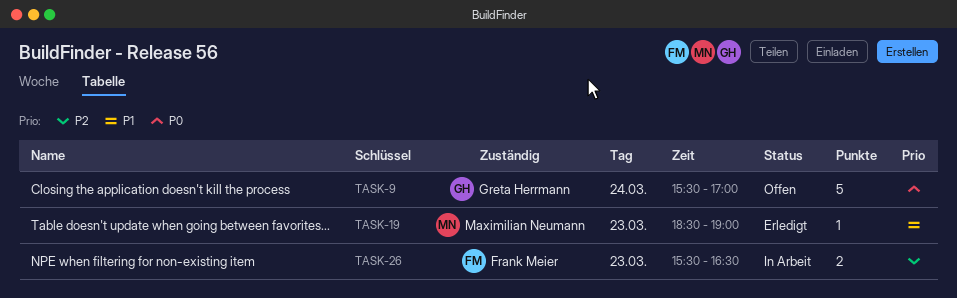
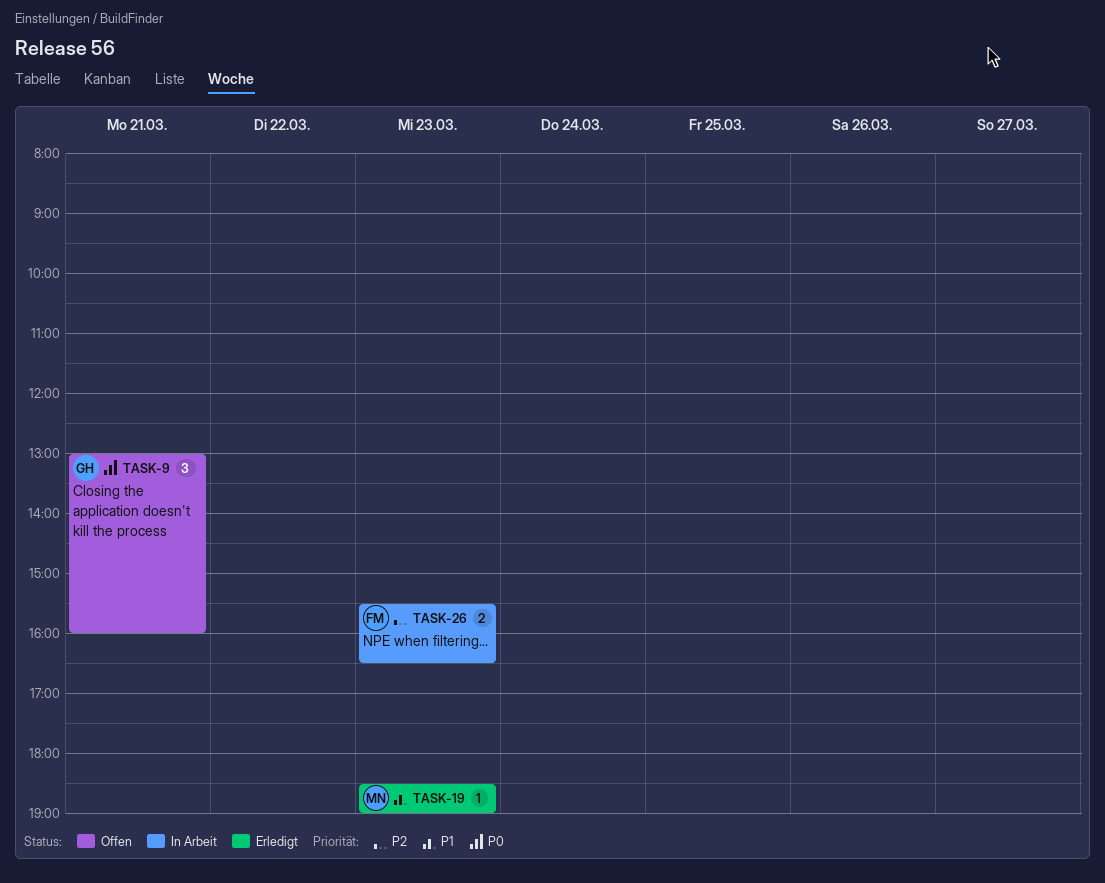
TASK-9, estimate: 5 -> 3
TASK-9, day: Mar 24 -> Mar 21
TASK-9, begins: 15:30 -> 13:00
TASK-9, ends: 17:00 -> 16:00

